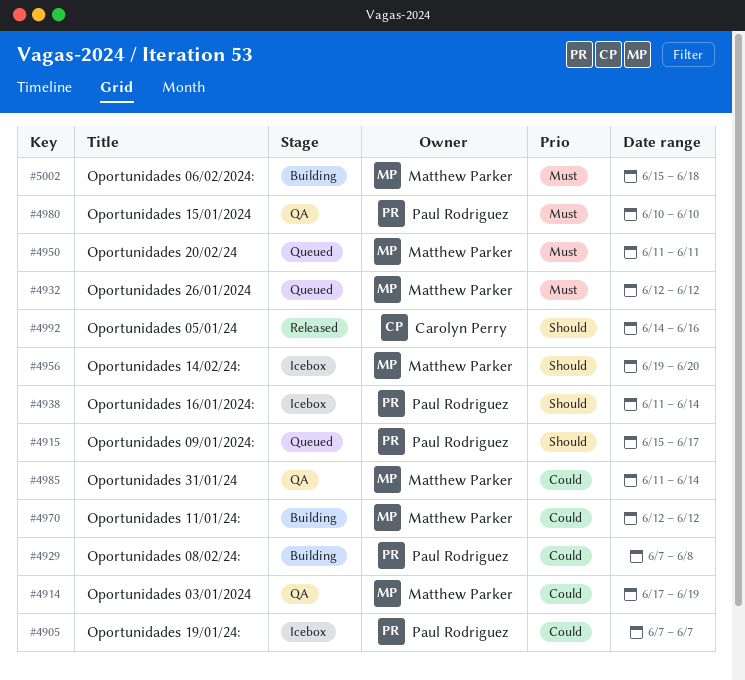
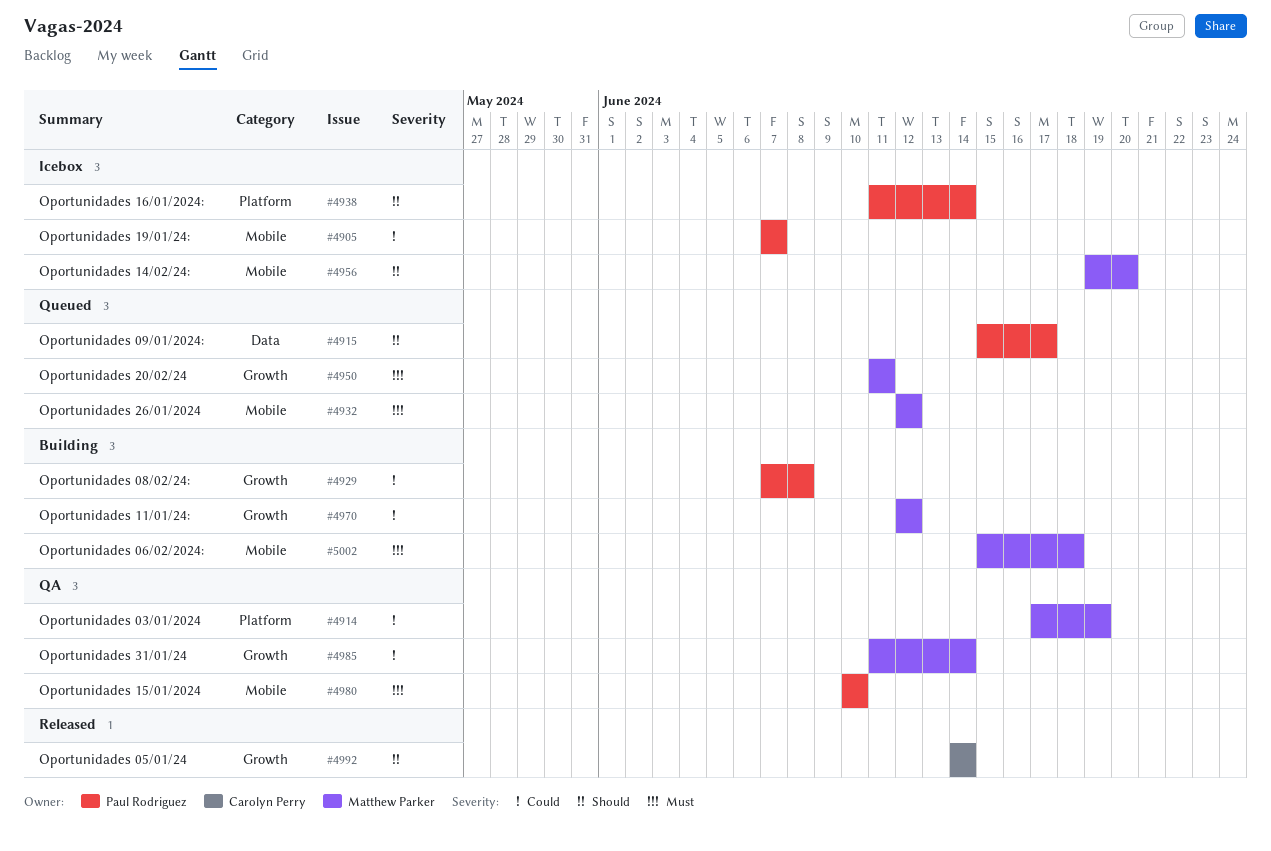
#4992, due: Jun 16 -> Jun 14

